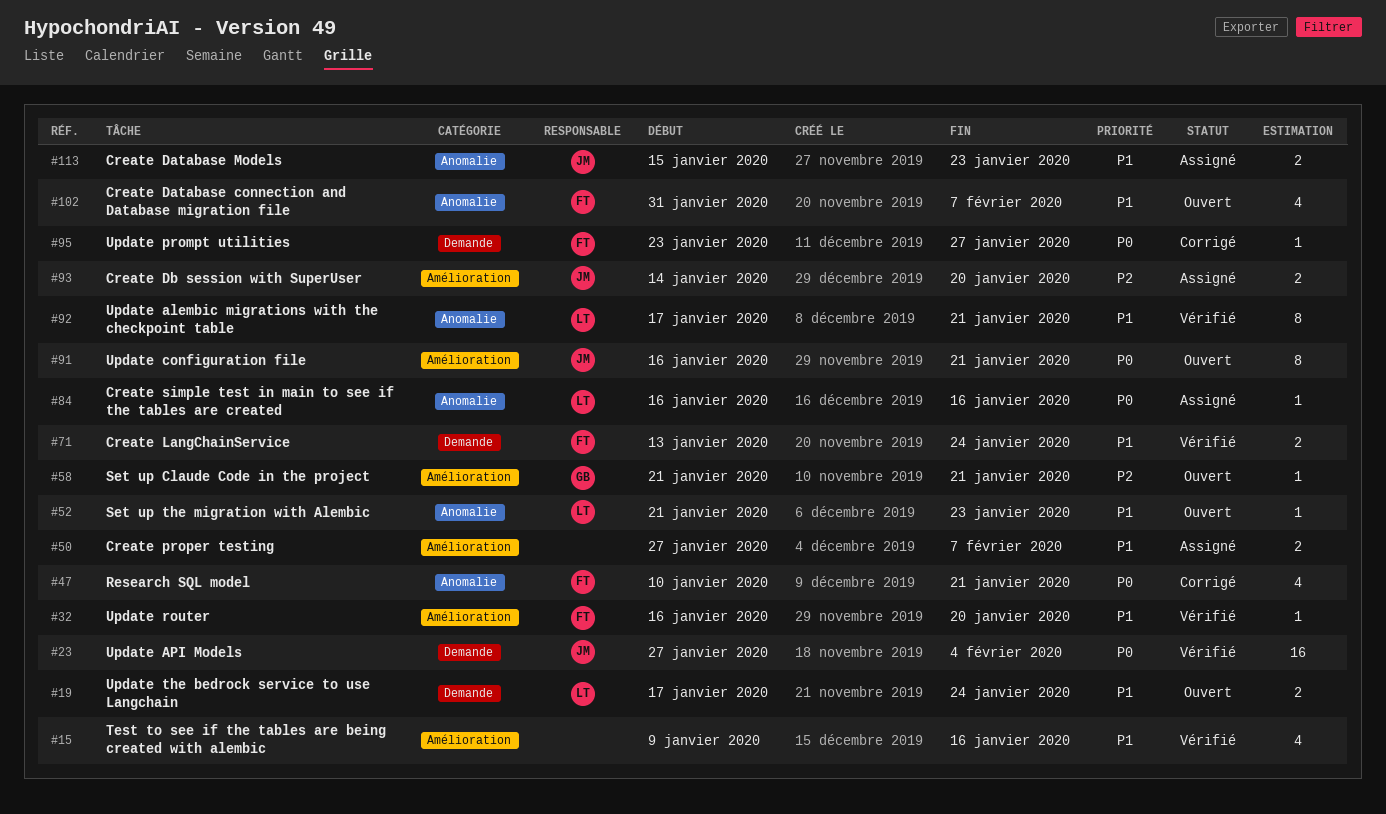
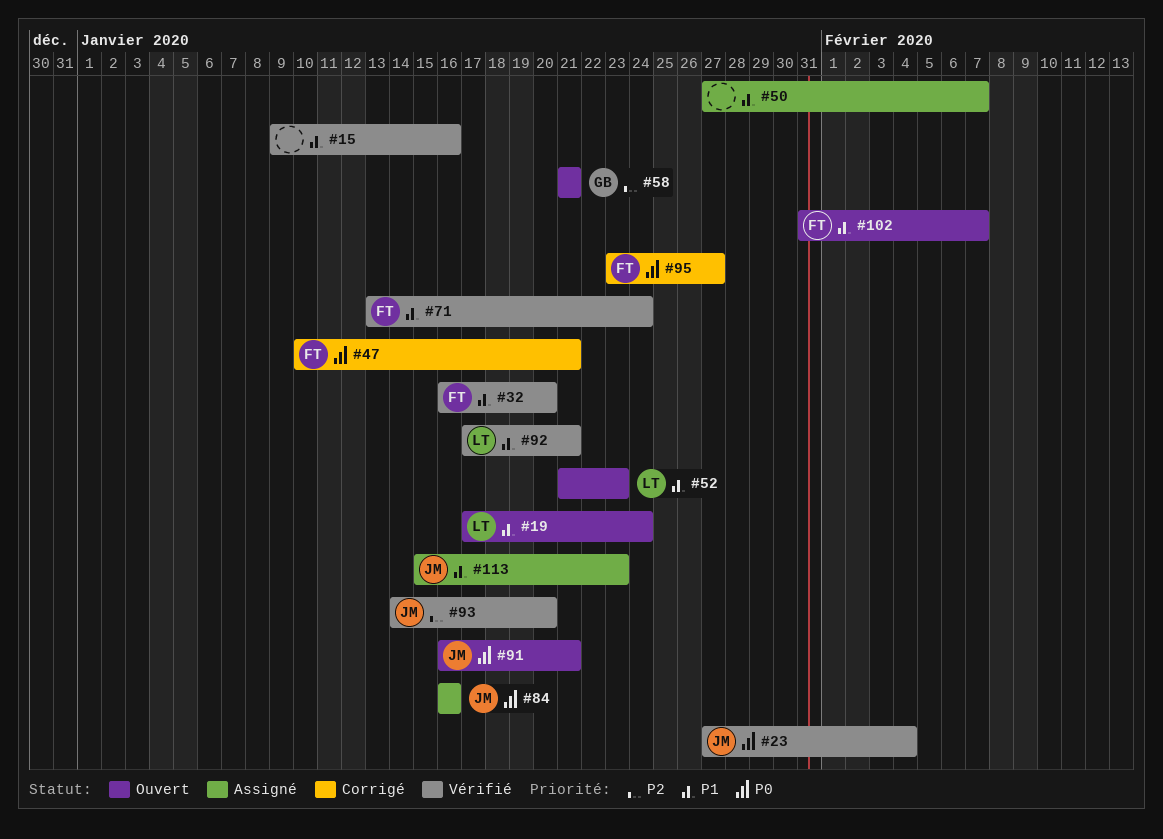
#84, owner: LT -> JM
#93, status: Assigné -> Vérifié

